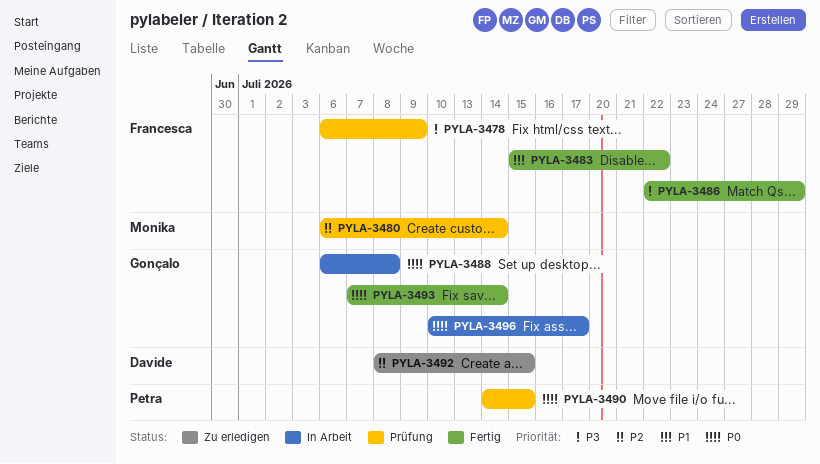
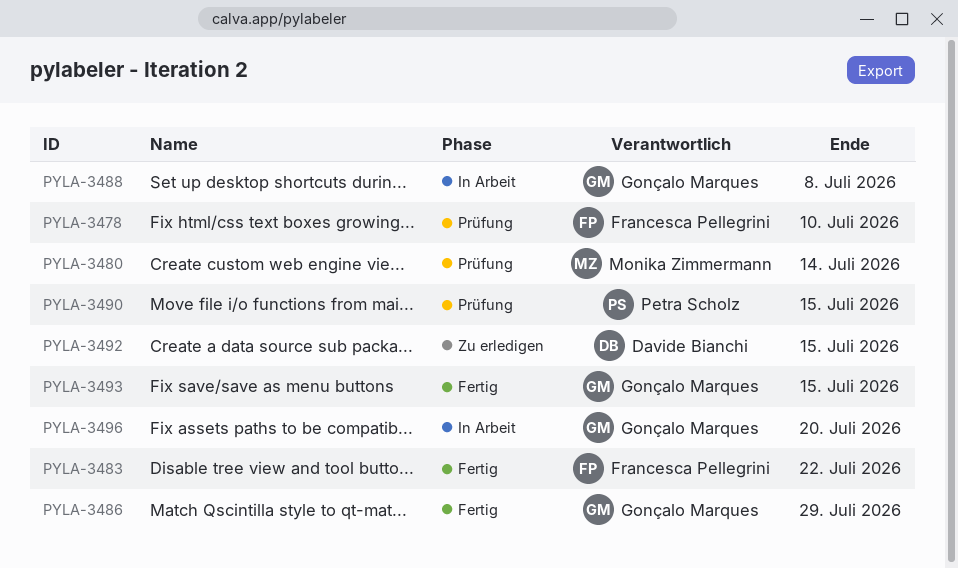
PYLA-3478, due: Jul 9 -> Jul 10
PYLA-3486, owner: Francesca Pellegrini -> Gonçalo Marques
PYLA-3493, due: Jul 14 -> Jul 15
PYLA-3496, due: Jul 17 -> Jul 20

